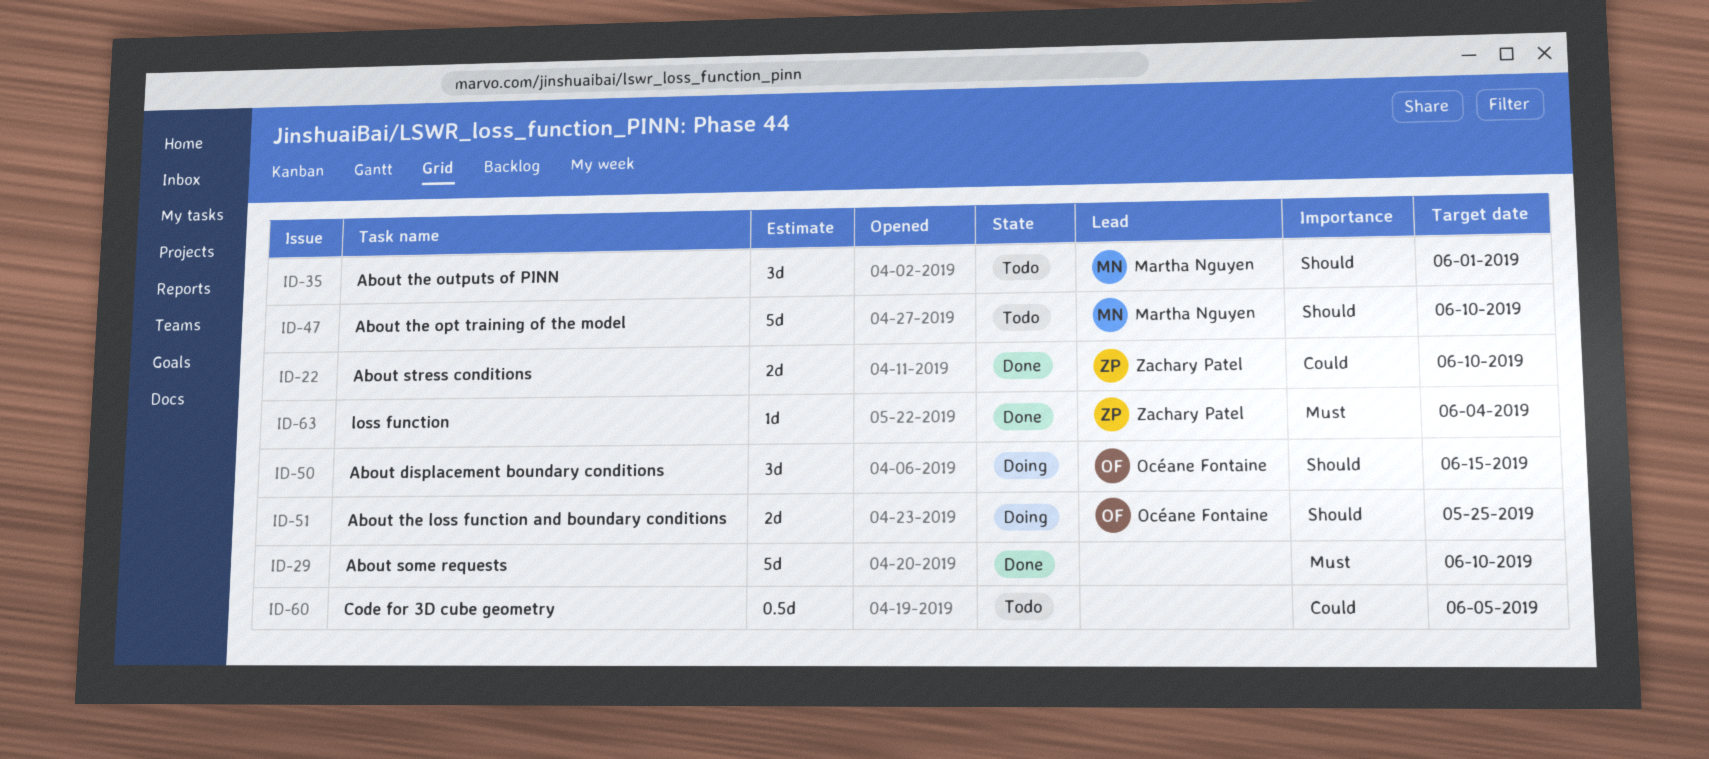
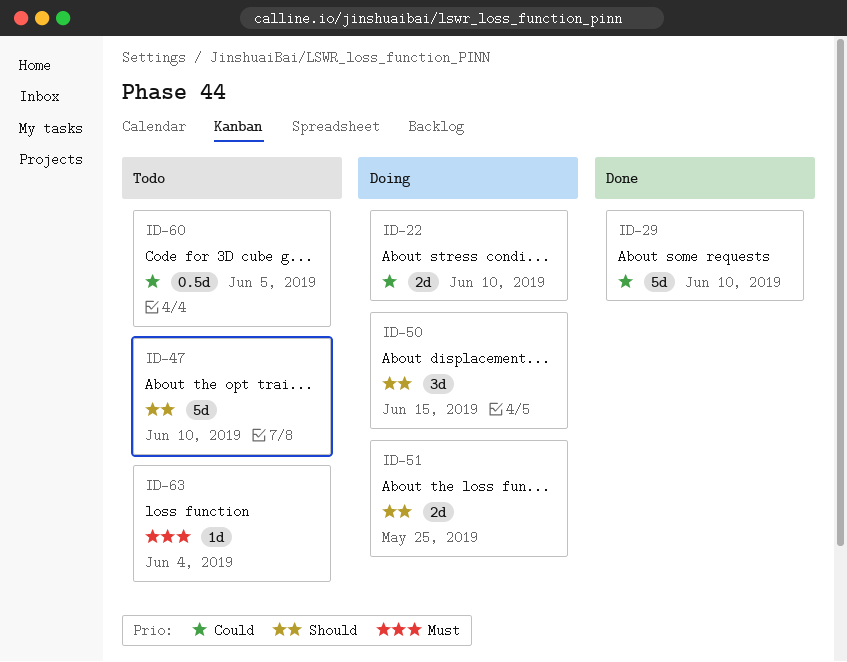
ID-22, status: Done -> Doing
ID-29, priority: Must -> Could
ID-35: present -> none
ID-63, status: Done -> Todo

